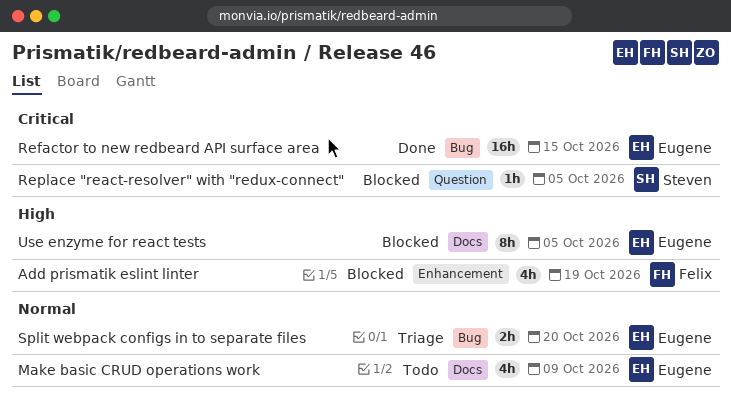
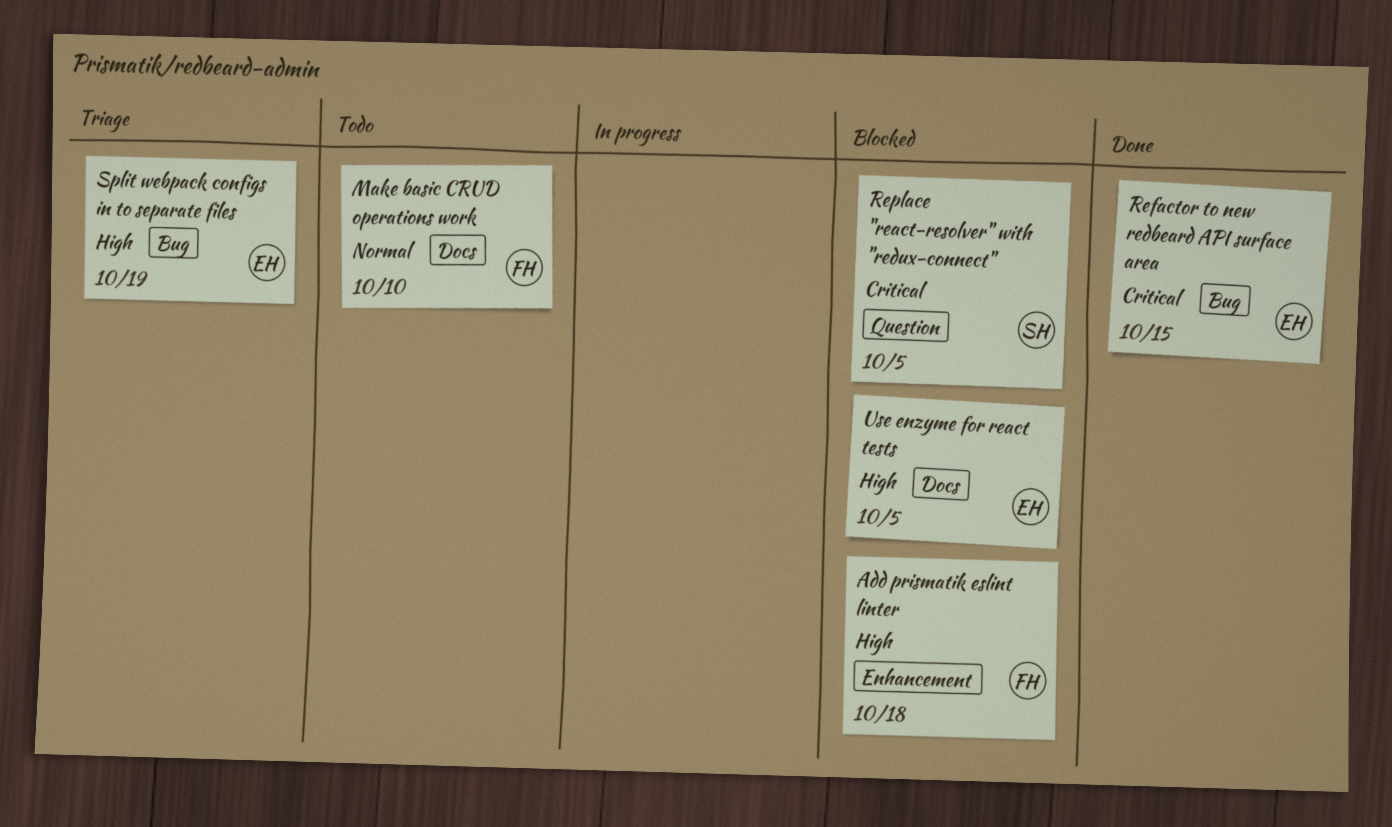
Add prismatik eslint linter, due: Oct 19 -> Oct 18
Make basic CRUD operations work, owner: Eugene -> Felix
Make basic CRUD operations work, due: Oct 9 -> Oct 10
Split webpack configs in to separate files, priority: Normal -> High
Split webpack configs in to separate files, due: Oct 20 -> Oct 19

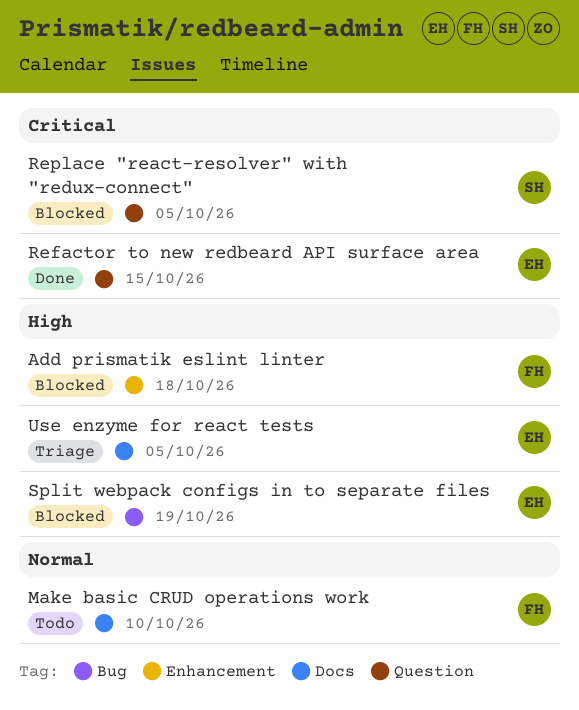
Refactor to new redbeard API surface area, label: Bug -> Question
Split webpack configs in to separate files, status: Triage -> Blocked
Use enzyme for react tests, status: Blocked -> Triage

